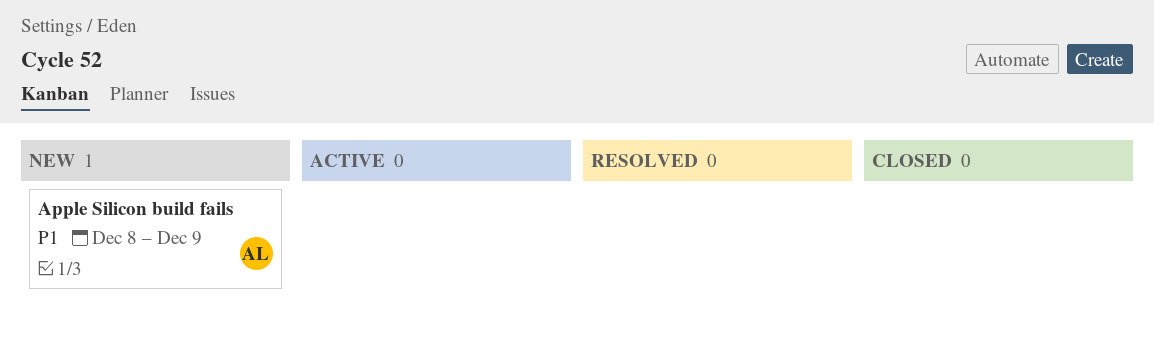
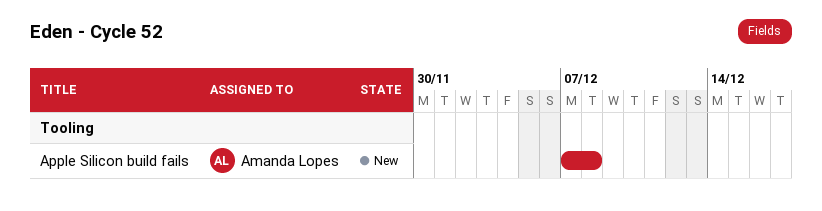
Apple Silicon build fails, start: Dec 8 -> Dec 7
Apple Silicon build fails, due: Dec 9 -> Dec 8

